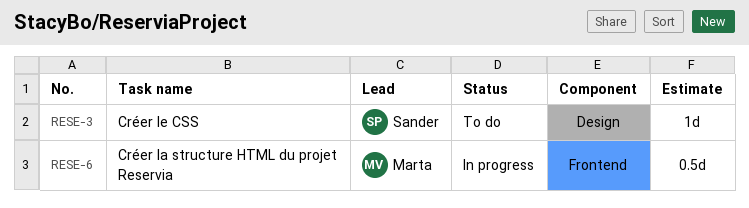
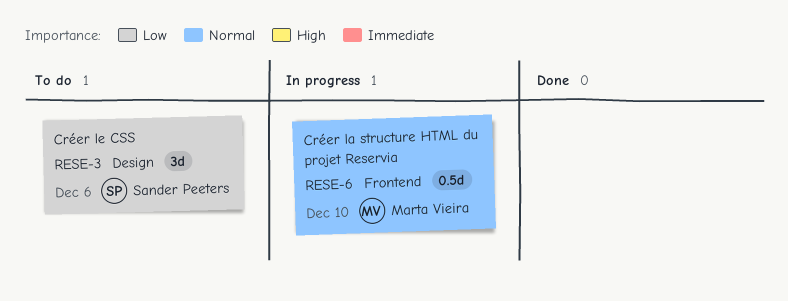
RESE-3, estimate: 1d -> 3d

